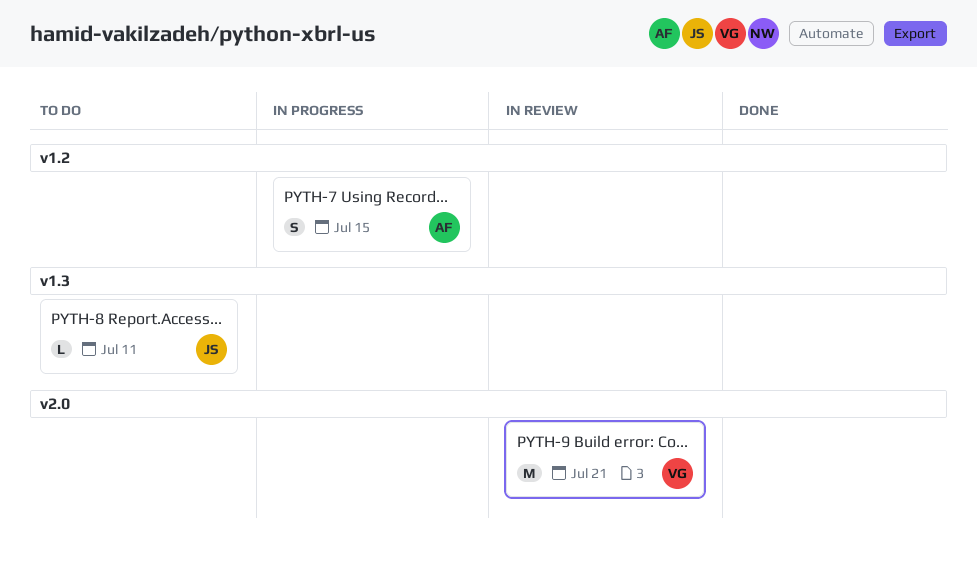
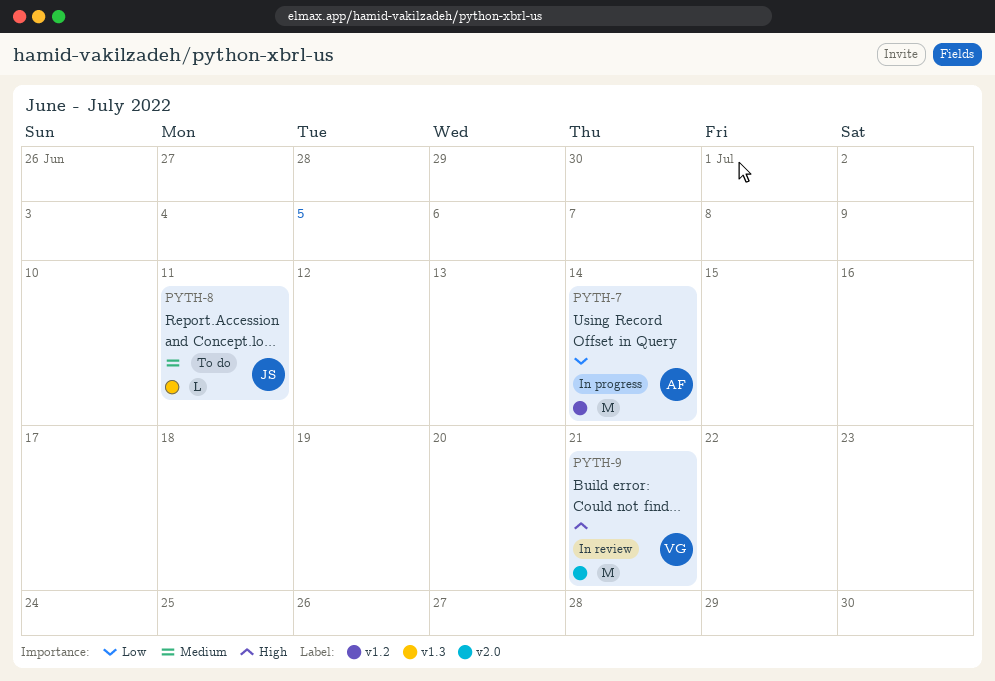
PYTH-7, estimate: S -> M
PYTH-7, due: Jul 15 -> Jul 14

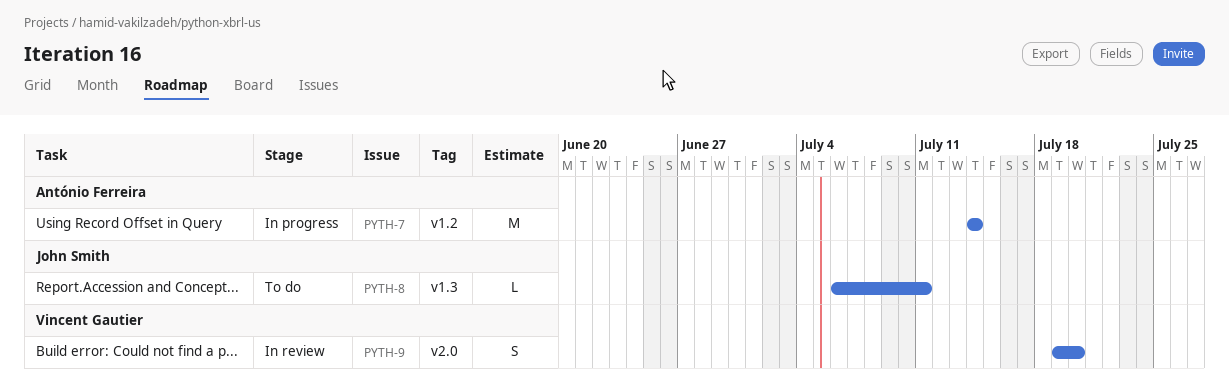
PYTH-9, estimate: M -> S
PYTH-9, due: Jul 21 -> Jul 20

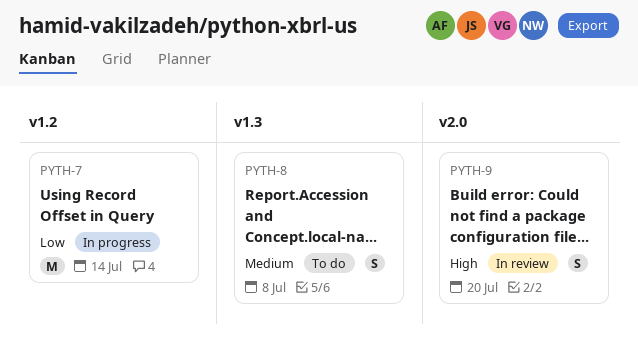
PYTH-8, estimate: L -> S
PYTH-8, due: Jul 11 -> Jul 8

